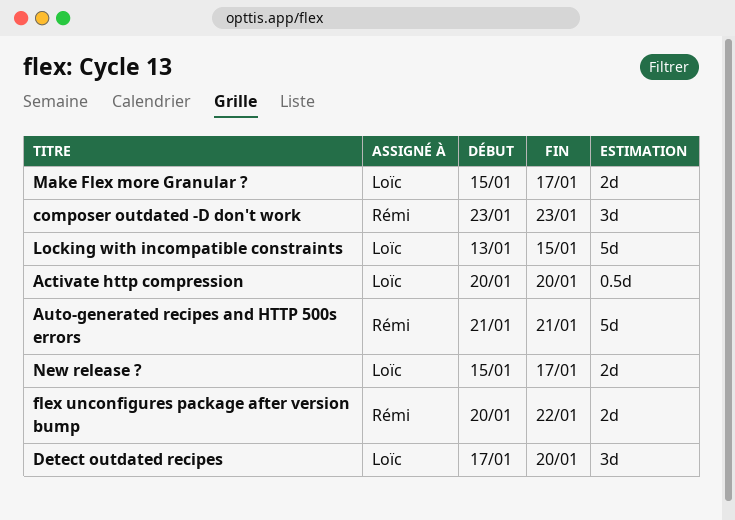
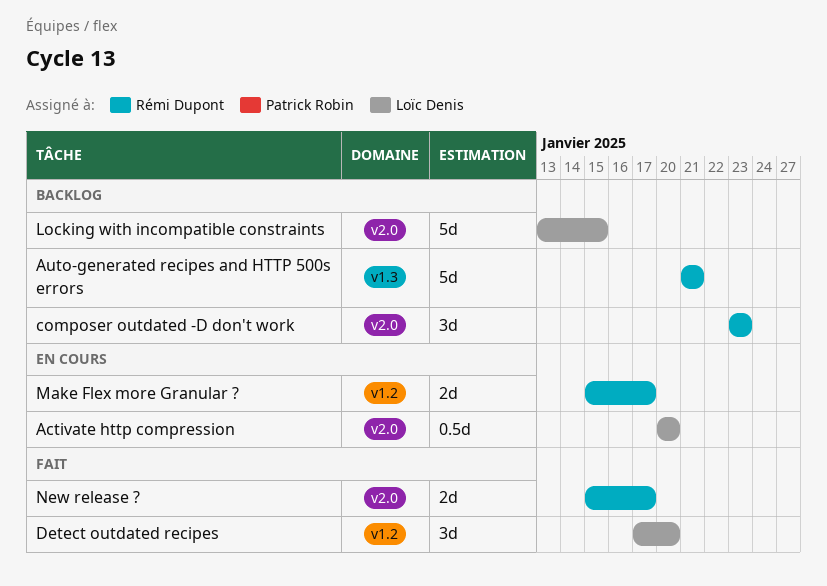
flex unconfigures package after version bump: present -> none
Make Flex more Granular ?, owner: Loïc Denis -> Rémi Dupont
New release ?, owner: Loïc Denis -> Rémi Dupont

